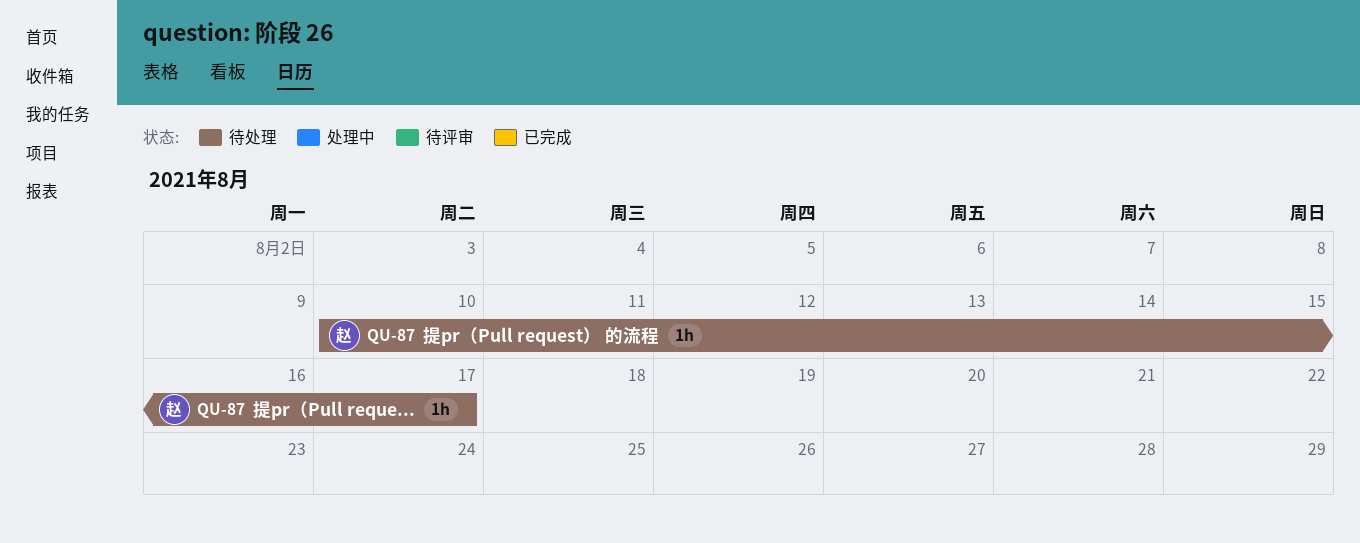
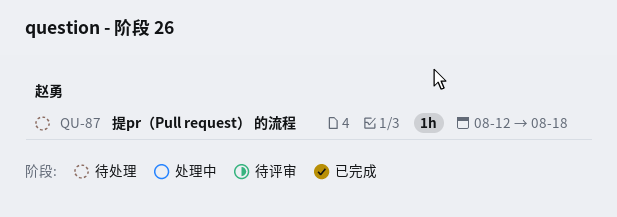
QU-87, start: Aug 10 -> Aug 12
QU-87, due: Aug 17 -> Aug 18

